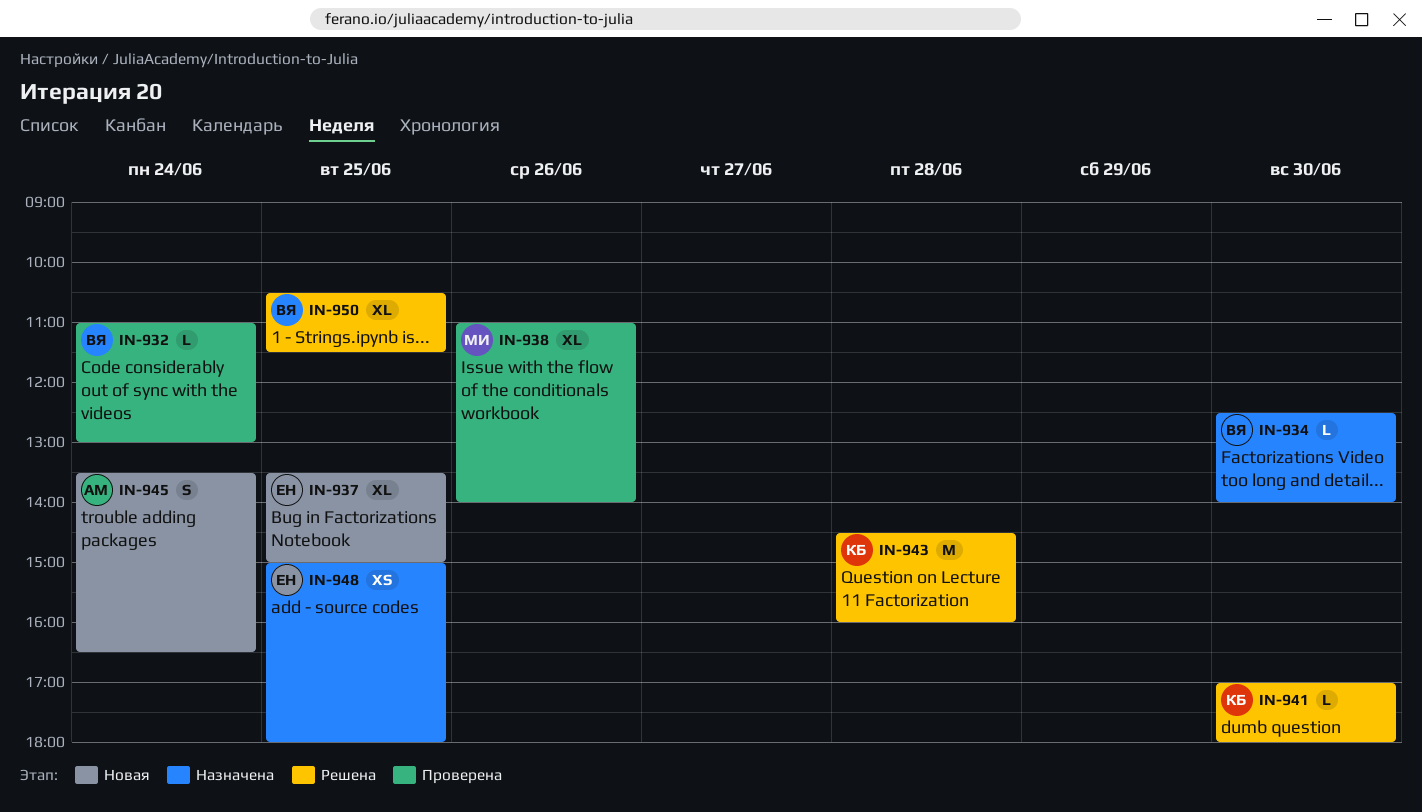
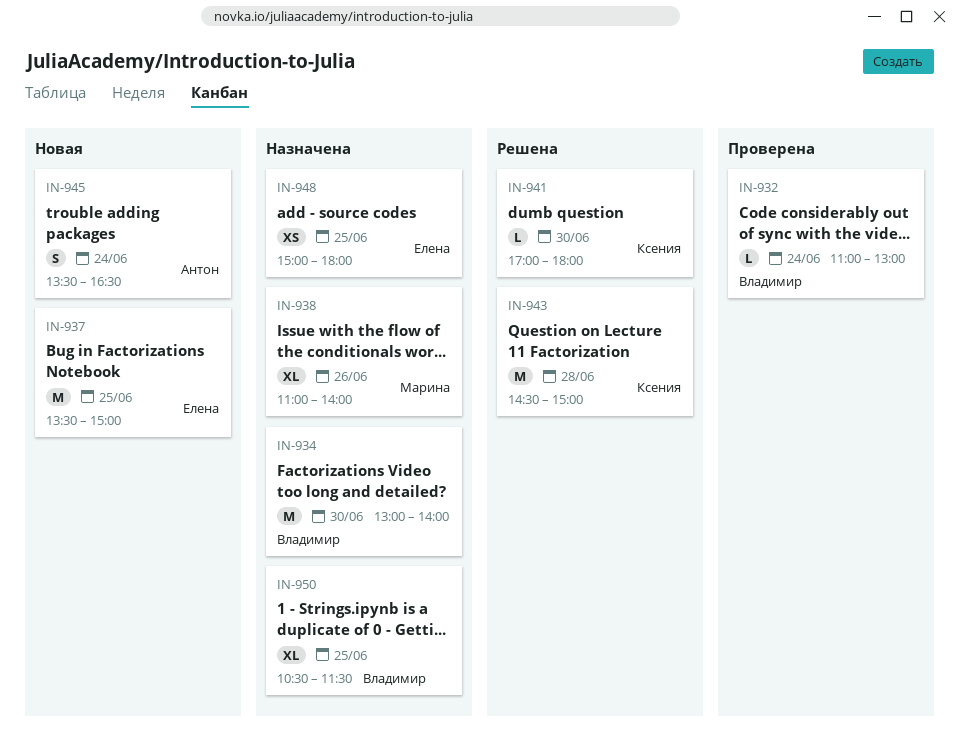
IN-934, estimate: L -> M
IN-934, begins: 12:30 -> 13:00
IN-937, estimate: XL -> M
IN-938, status: Проверена -> Назначена
IN-943, ends: 16:00 -> 15:00
IN-950, status: Решена -> Назначена

